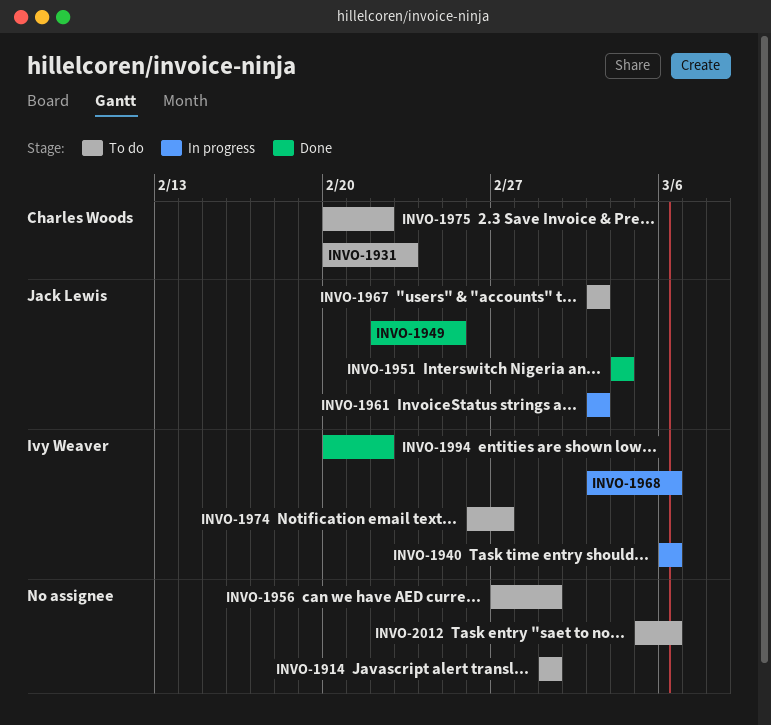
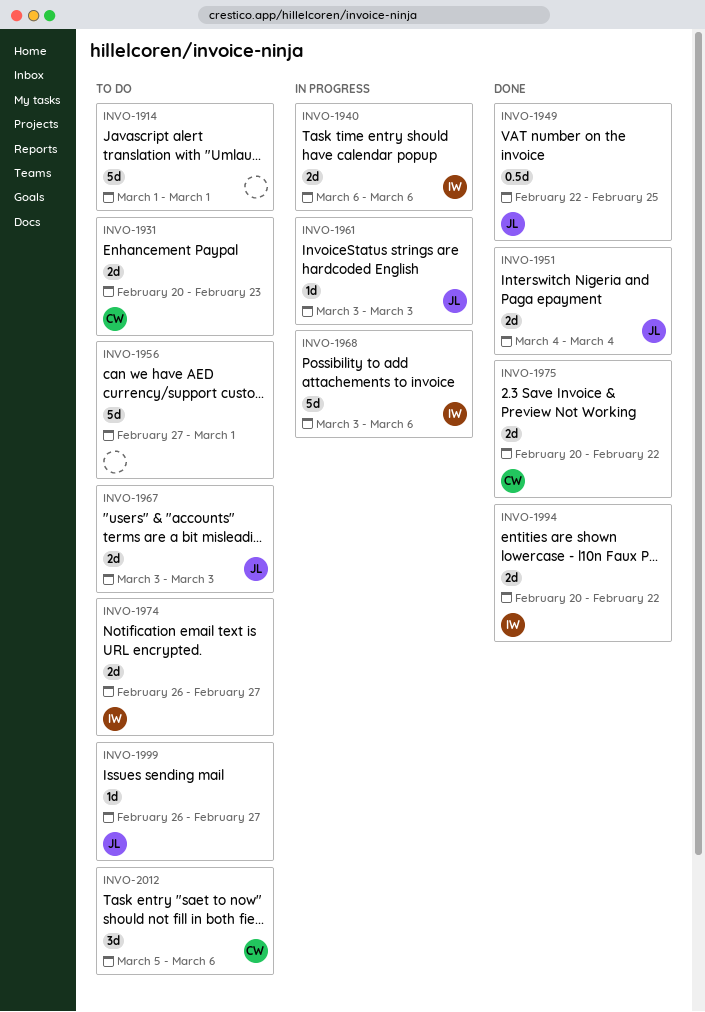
INVO-1975, status: To do -> Done
INVO-1999: none -> present
INVO-2012, owner: none -> Charles Woods

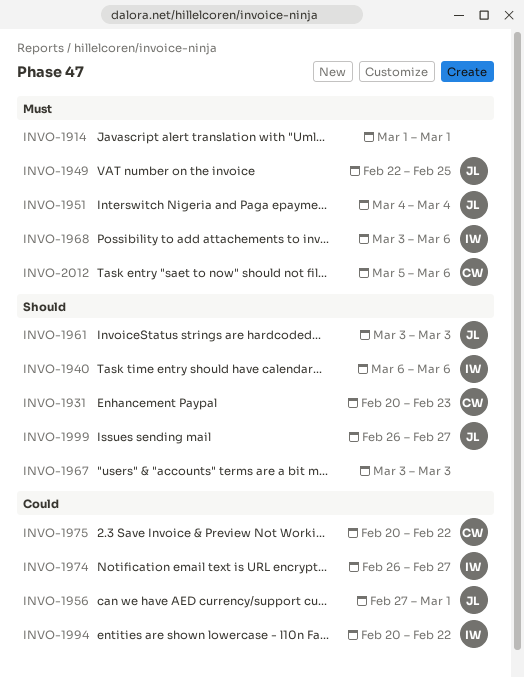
INVO-1956, owner: none -> JL
INVO-1967, owner: JL -> none

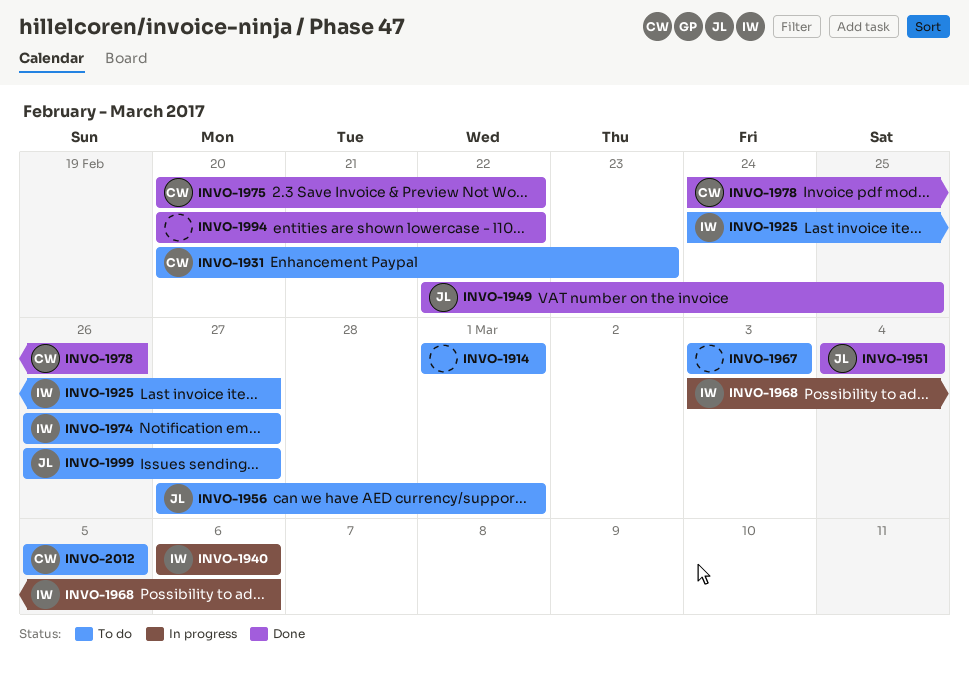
INVO-1925: none -> present
INVO-1961: present -> none
INVO-1978: none -> present
INVO-1994, owner: IW -> none
INVO-2012, due: Mar 6 -> Mar 5

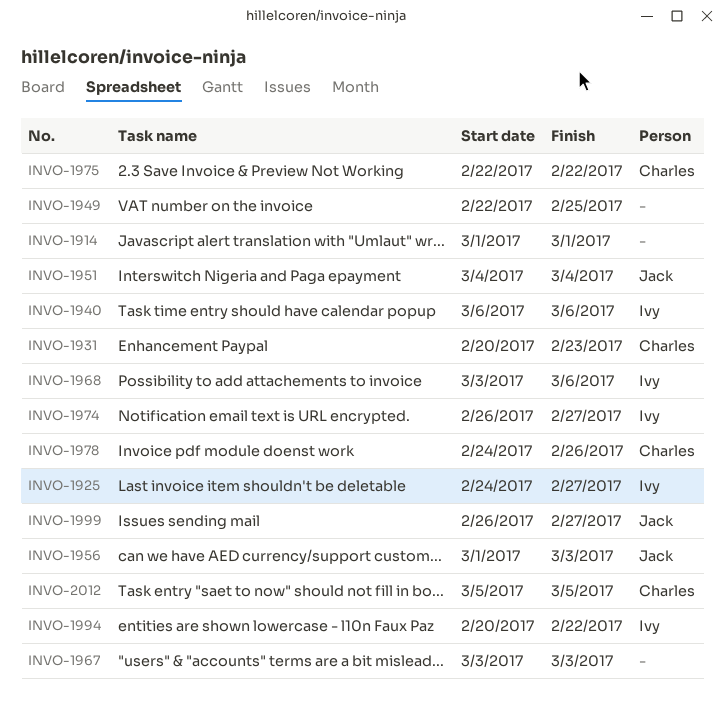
INVO-1949, owner: Jack -> none
INVO-1956, start: Feb 27 -> Mar 1
INVO-1956, due: Mar 1 -> Mar 3
INVO-1975, start: Feb 20 -> Feb 22
INVO-1994, owner: none -> Ivy

